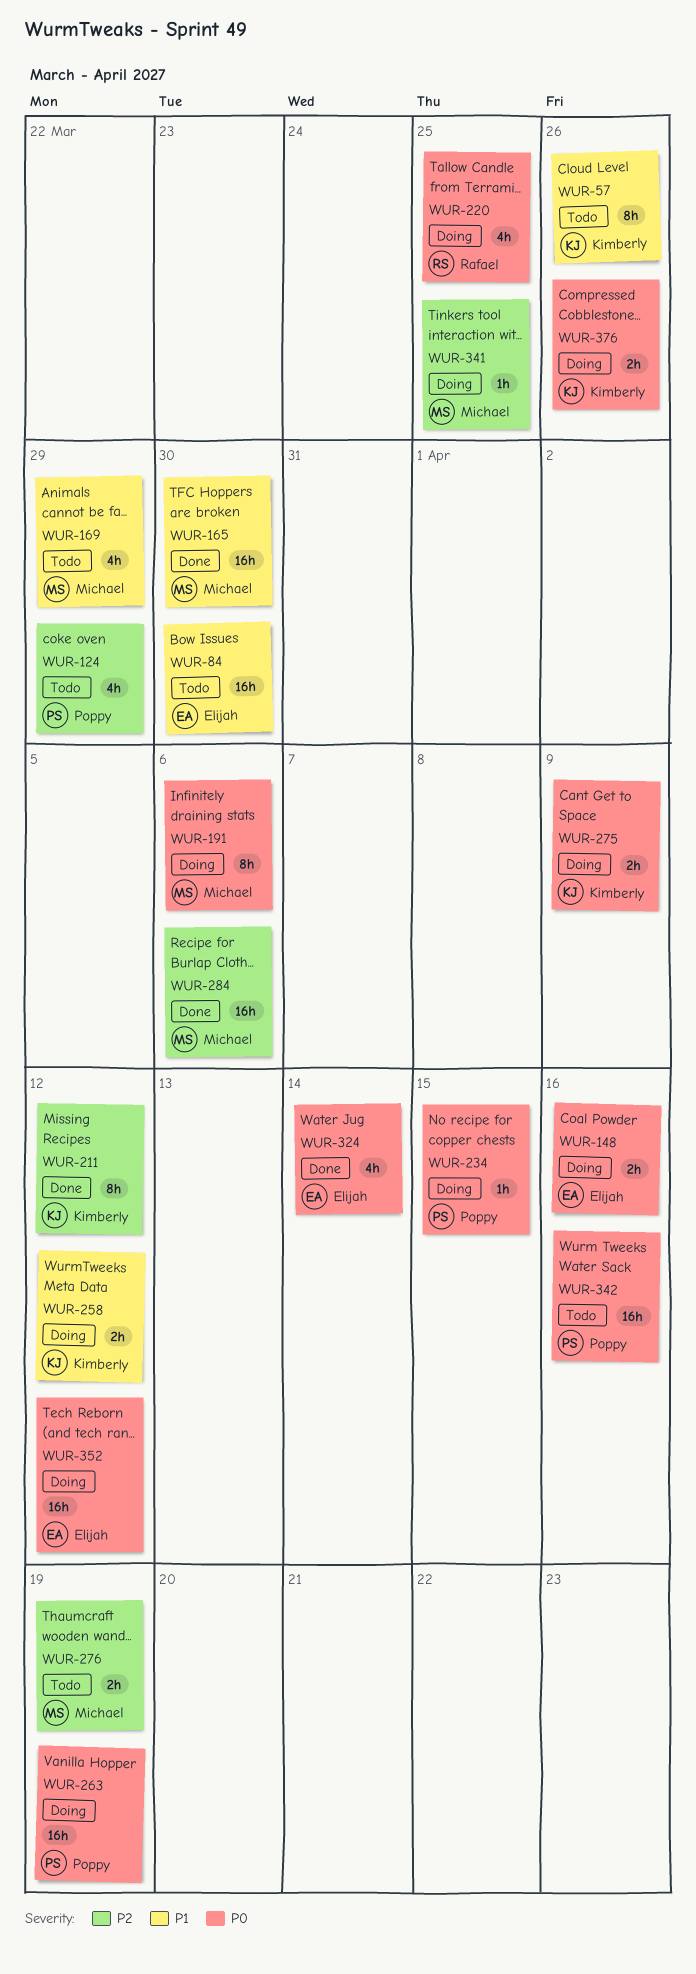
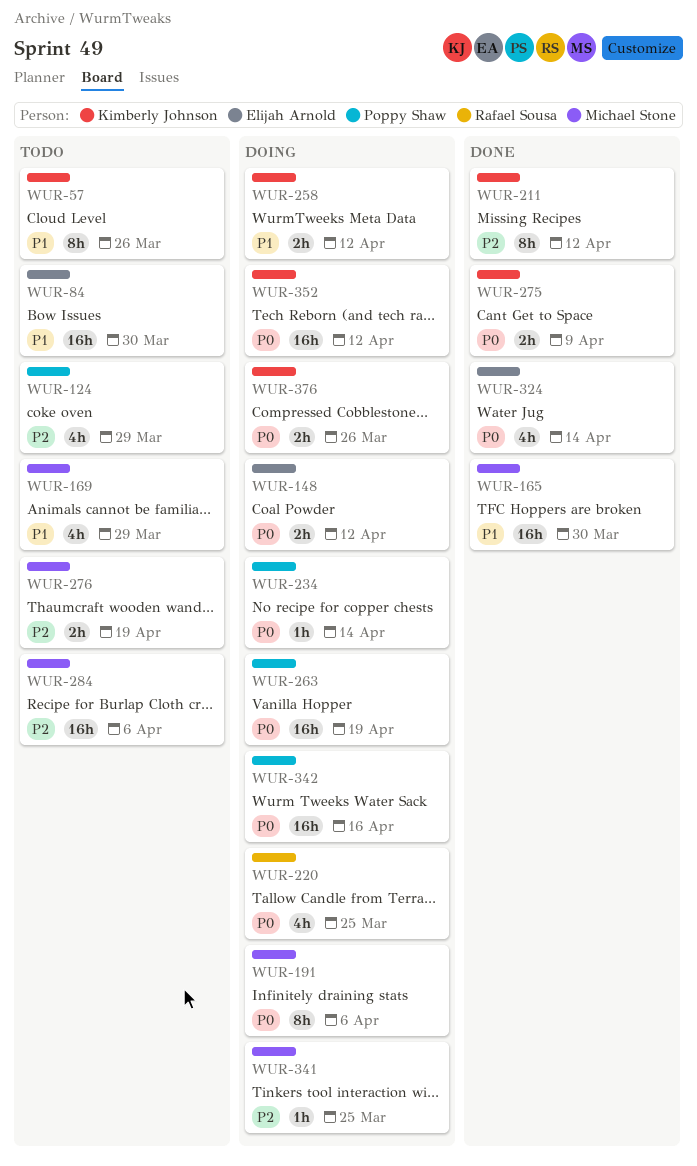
WUR-148, due: Apr 16 -> Apr 12
WUR-234, due: Apr 15 -> Apr 14
WUR-275, status: Doing -> Done
WUR-284, status: Done -> Todo
WUR-342, status: Todo -> Doing
WUR-352, owner: Elijah Arnold -> Kimberly Johnson

